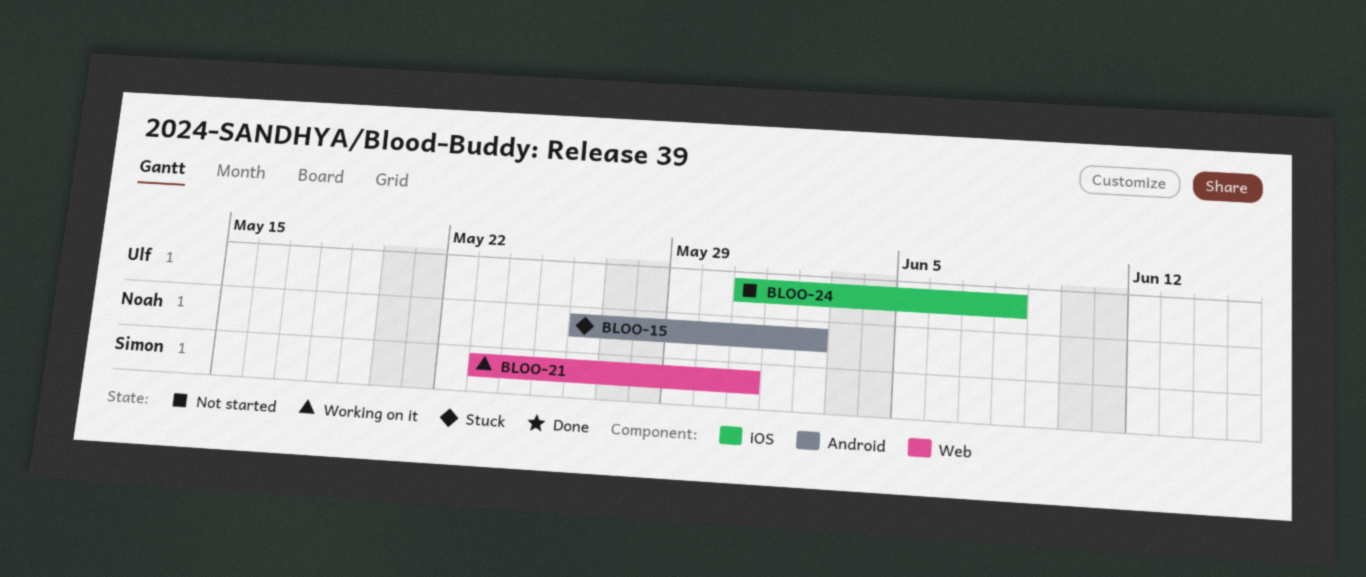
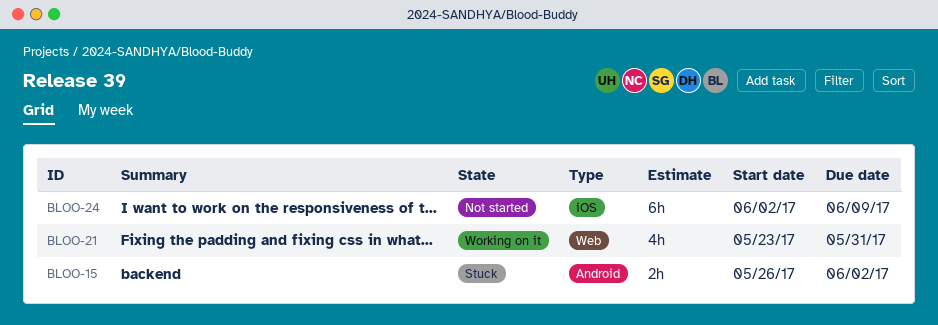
BLOO-24, start: May 31 -> Jun 2
BLOO-24, due: Jun 8 -> Jun 9

